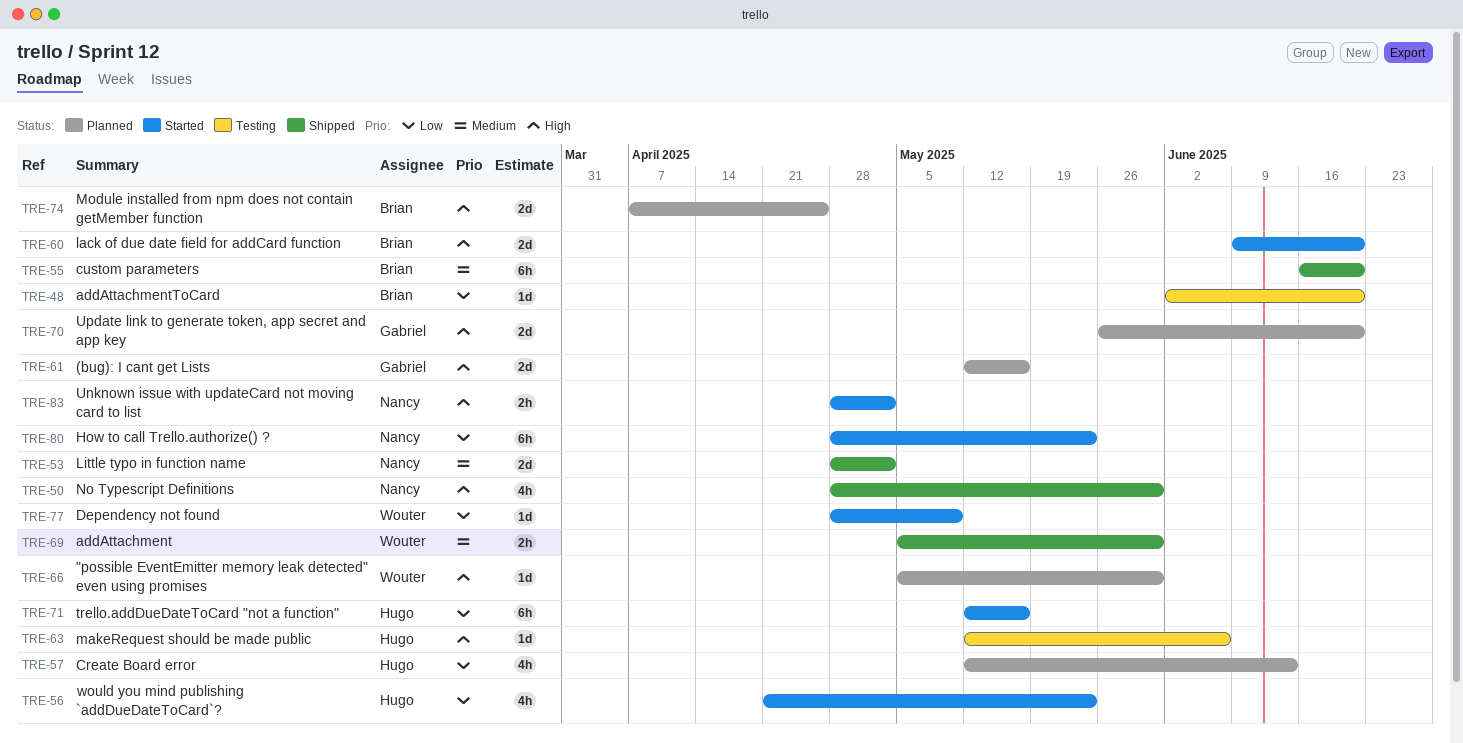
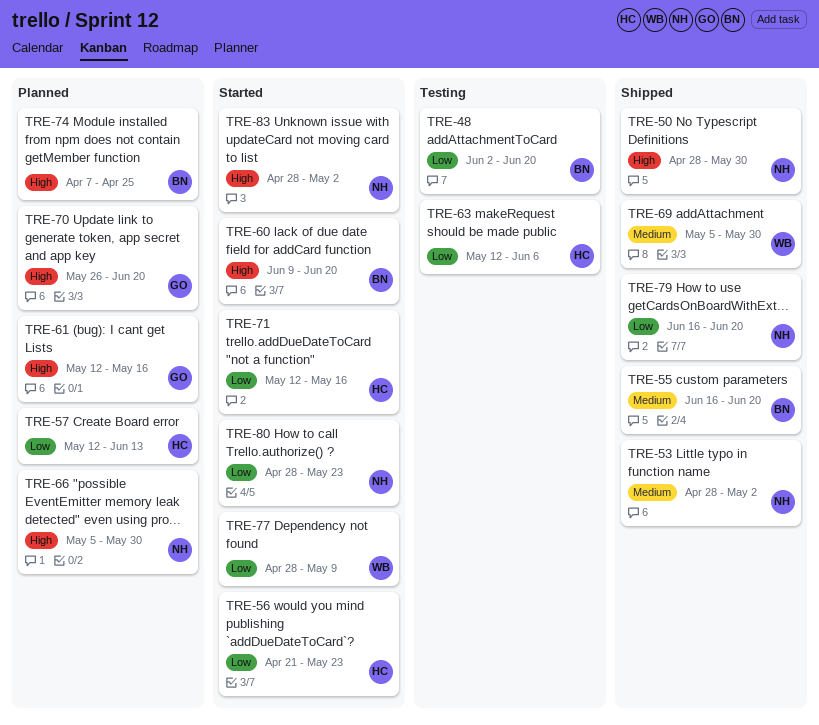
TRE-63, priority: High -> Low
TRE-66, owner: Wouter -> Nancy
TRE-79: none -> present

